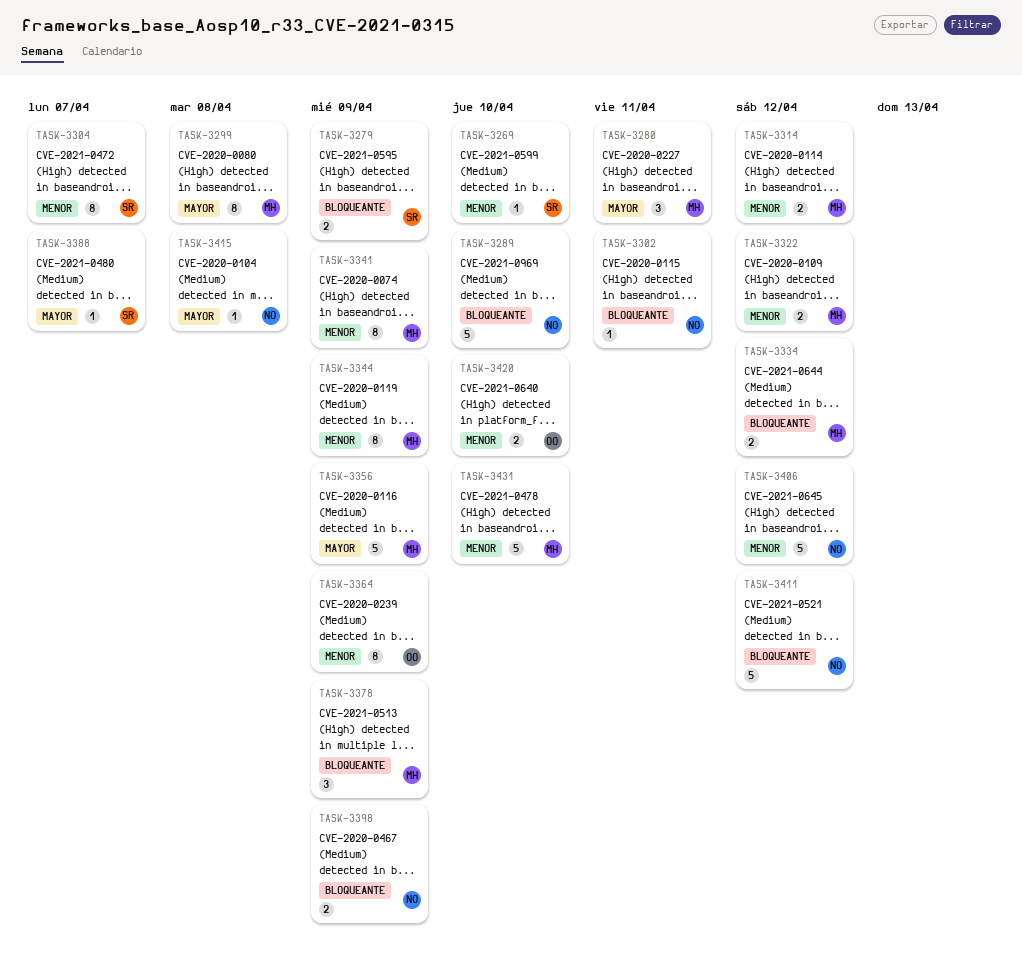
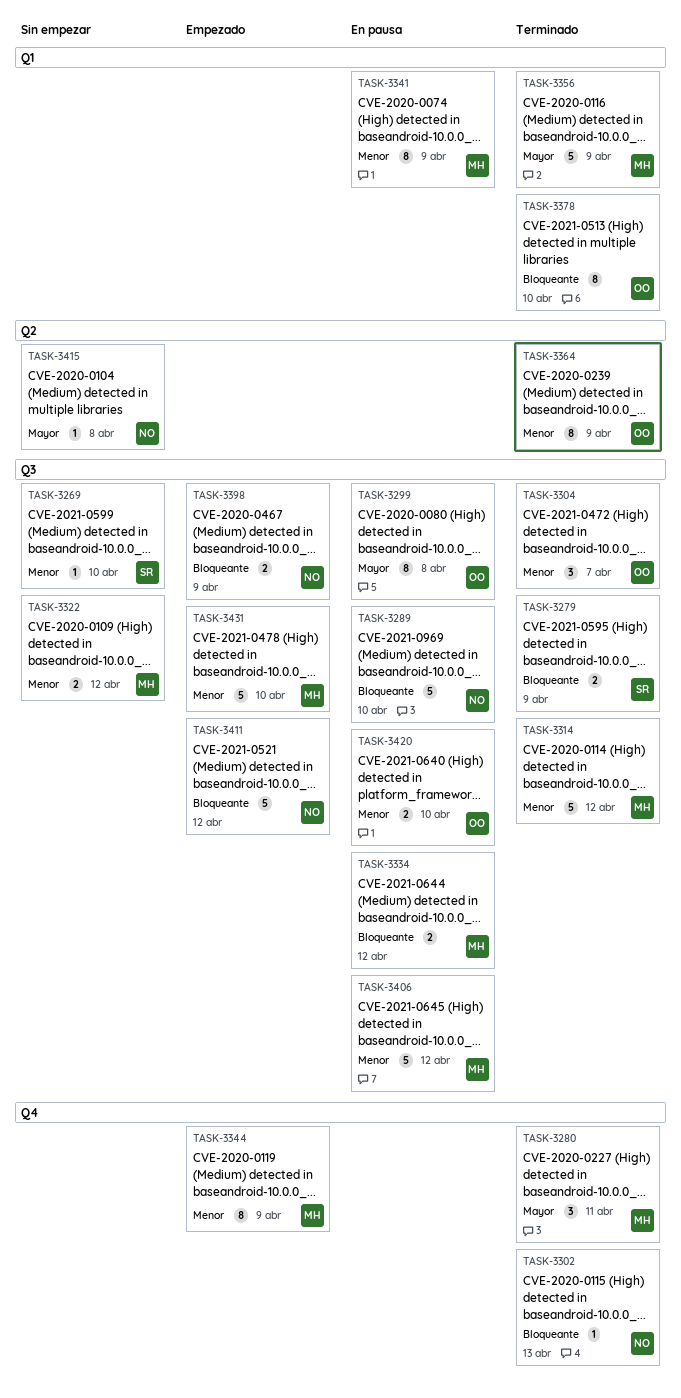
TASK-3299, owner: MH -> OO
TASK-3302, due: Apr 11 -> Apr 13
TASK-3304, owner: SR -> OO
TASK-3304, estimate: 8 -> 3
TASK-3314, estimate: 2 -> 5
TASK-3378, owner: MH -> OO
TASK-3378, estimate: 3 -> 8
TASK-3378, due: Apr 9 -> Apr 10
TASK-3388: present -> none
TASK-3406, owner: NO -> MH

